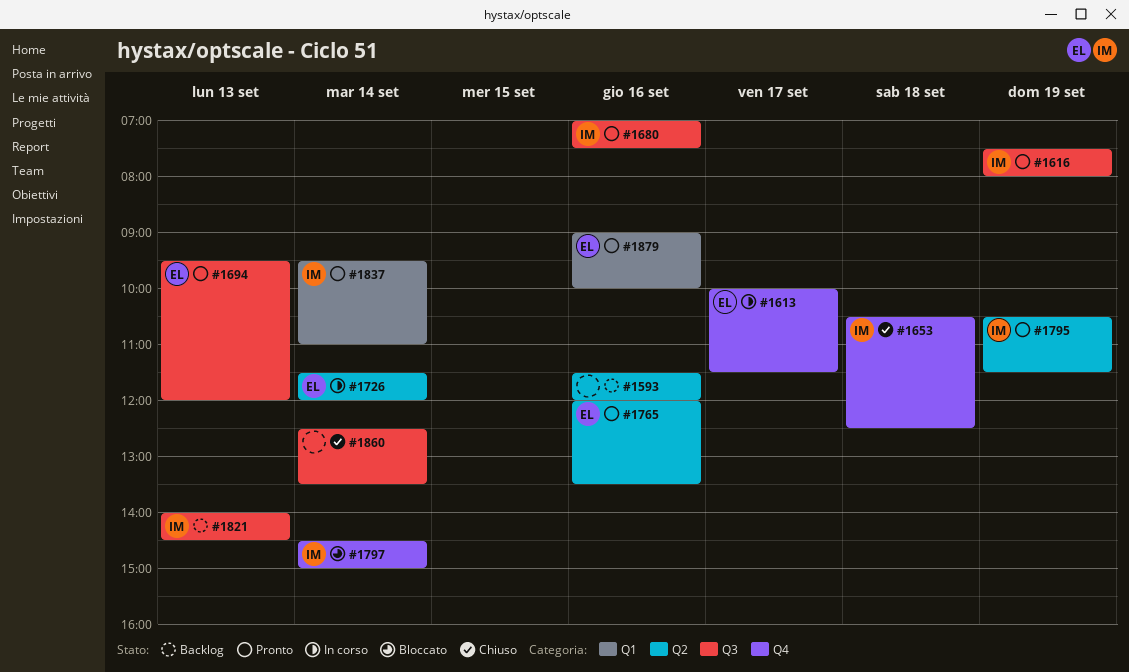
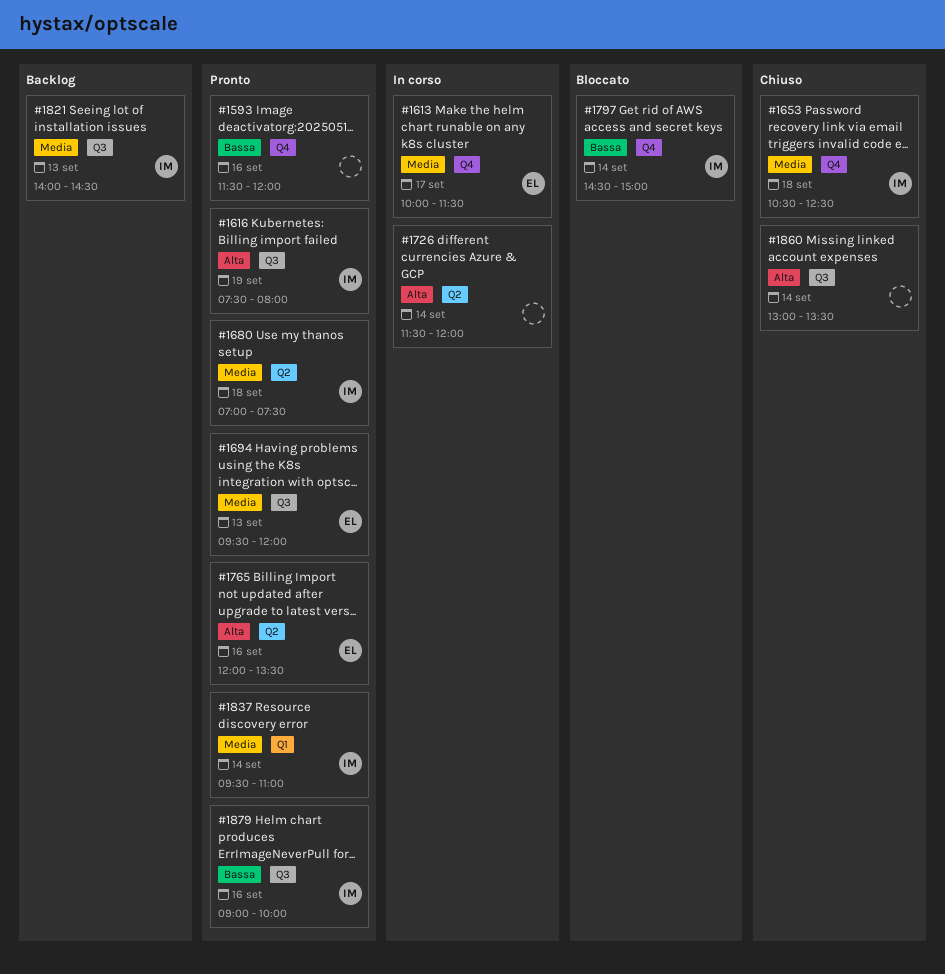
#1593, status: Backlog -> Pronto
#1593, label: Q2 -> Q4
#1680, label: Q3 -> Q2
#1680, day: Sep 16 -> Sep 18
#1726, owner: EL -> none
#1795: present -> none
#1860, begins: 12:30 -> 13:00
#1879, owner: EL -> IM
#1879, label: Q1 -> Q3

